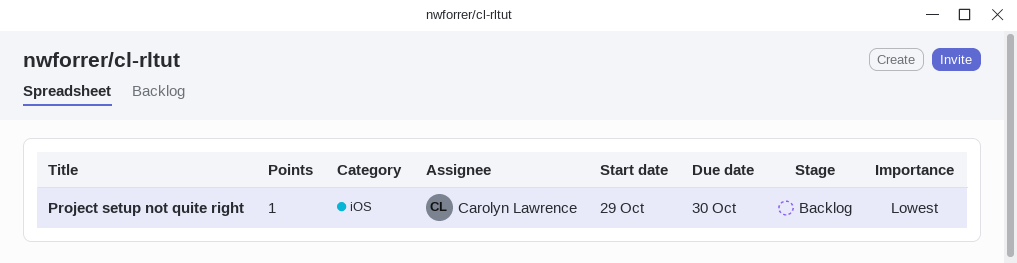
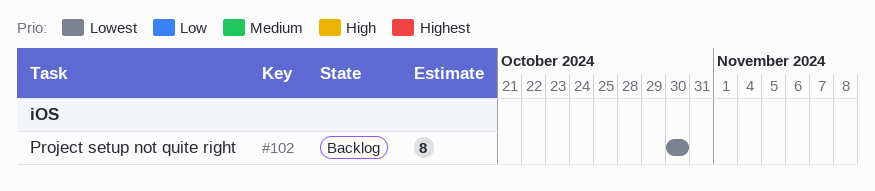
Project setup not quite right, estimate: 1 -> 8
Project setup not quite right, start: Oct 29 -> Oct 30

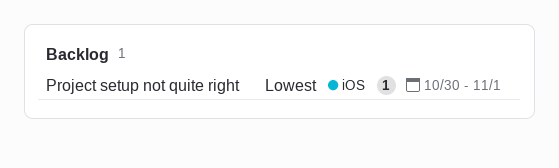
Project setup not quite right, estimate: 8 -> 1
Project setup not quite right, due: Oct 30 -> Nov 1

